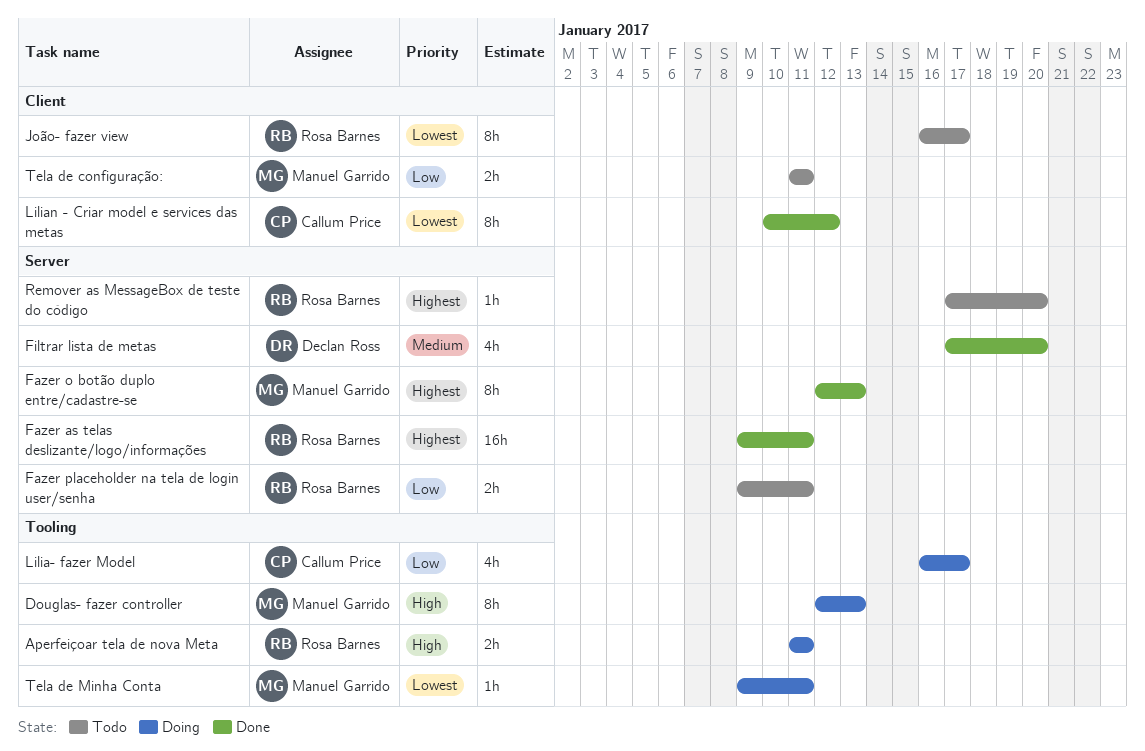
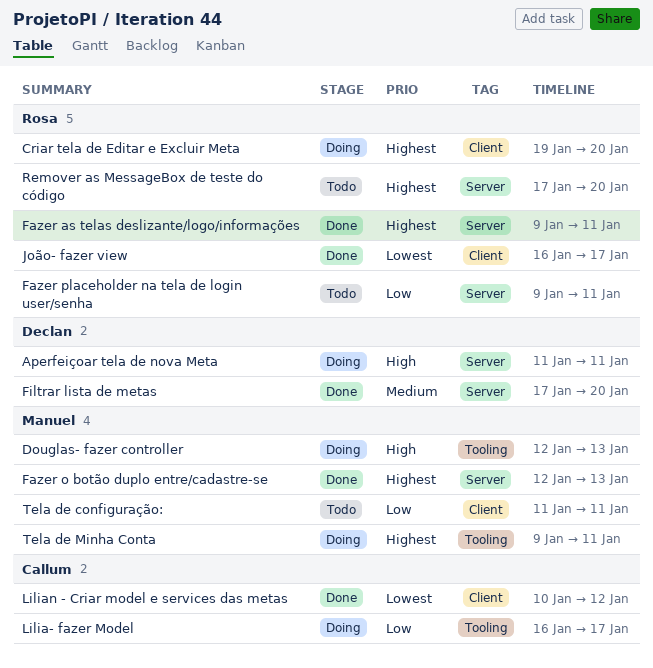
Aperfeiçoar tela de nova Meta, owner: Rosa Barnes -> Declan Ross
Aperfeiçoar tela de nova Meta, label: Tooling -> Server
Criar tela de Editar e Excluir Meta: none -> present
João- fazer view, status: Todo -> Done
Tela de Minha Conta, priority: Lowest -> Highest

